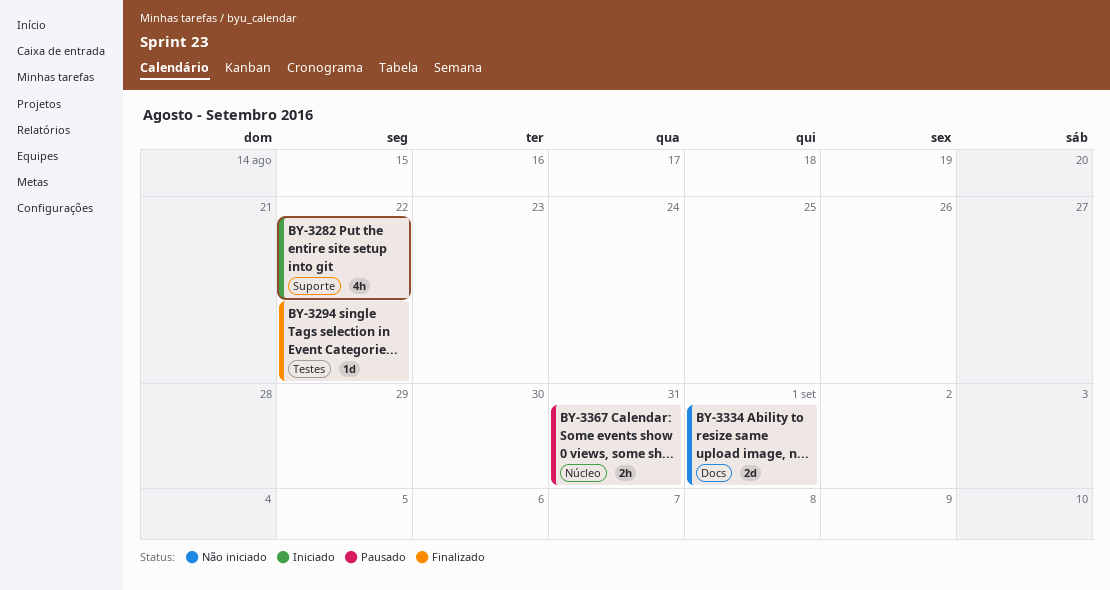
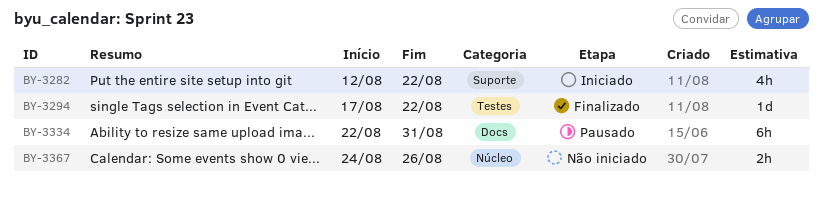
BY-3334, status: Não iniciado -> Pausado
BY-3334, estimate: 2d -> 6h
BY-3334, due: Sep 1 -> Aug 31
BY-3367, status: Pausado -> Não iniciado
BY-3367, due: Aug 31 -> Aug 26

